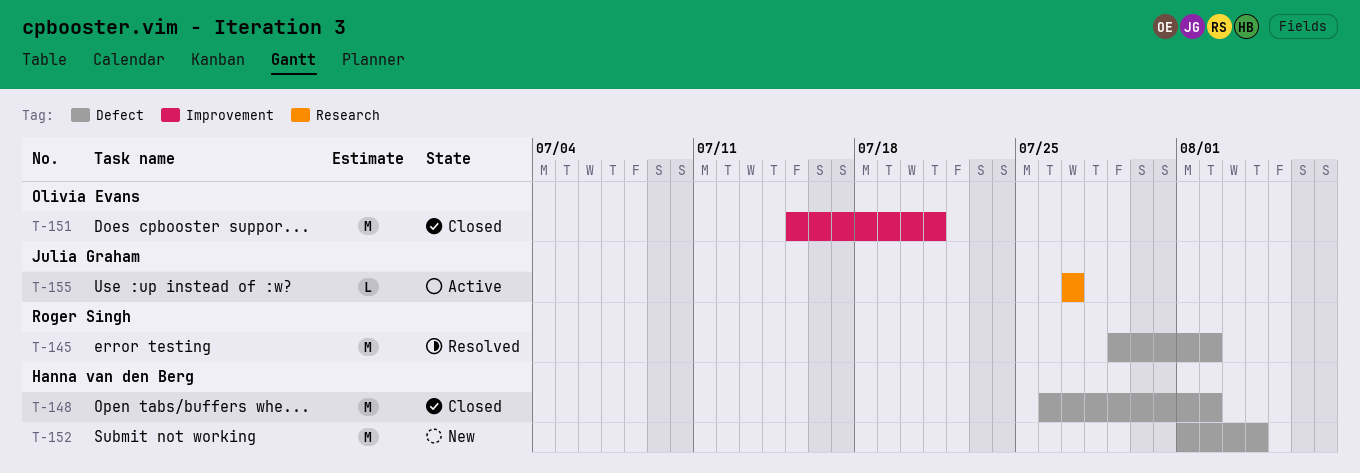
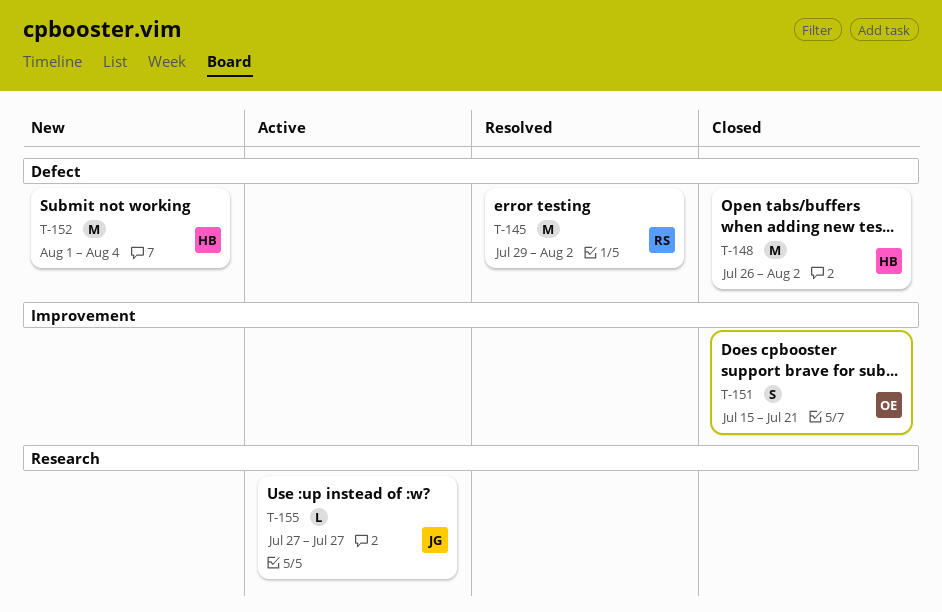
T-151, estimate: M -> S

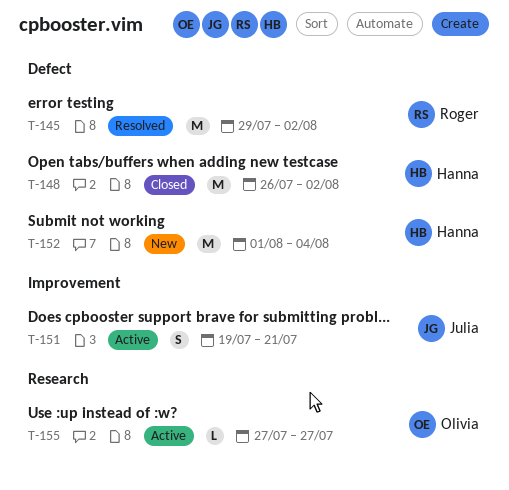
T-151, status: Closed -> Active
T-151, owner: Olivia -> Julia
T-151, start: Jul 15 -> Jul 19
T-155, owner: Julia -> Olivia

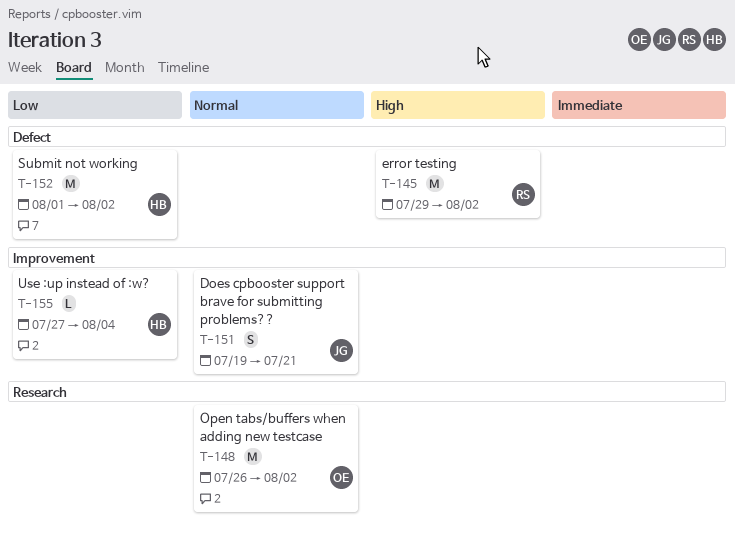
T-148, owner: Hanna -> Olivia
T-148, label: Defect -> Research
T-152, due: Aug 4 -> Aug 2
T-155, owner: Olivia -> Hanna
T-155, label: Research -> Improvement
T-155, due: Jul 27 -> Aug 4

